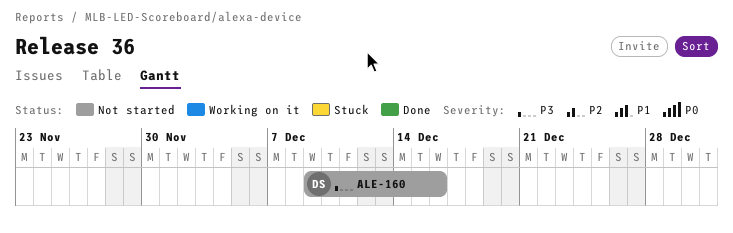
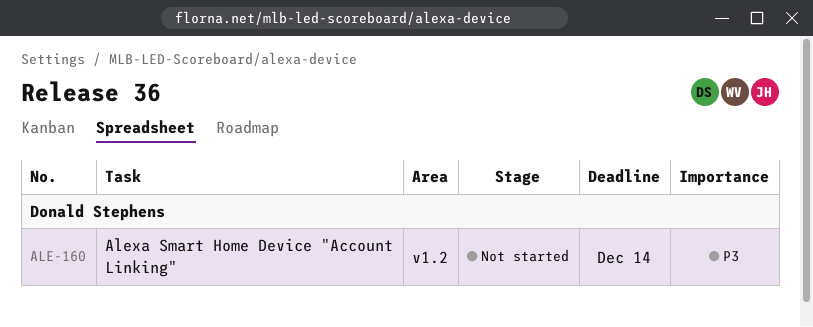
ALE-160, due: Dec 16 -> Dec 14

